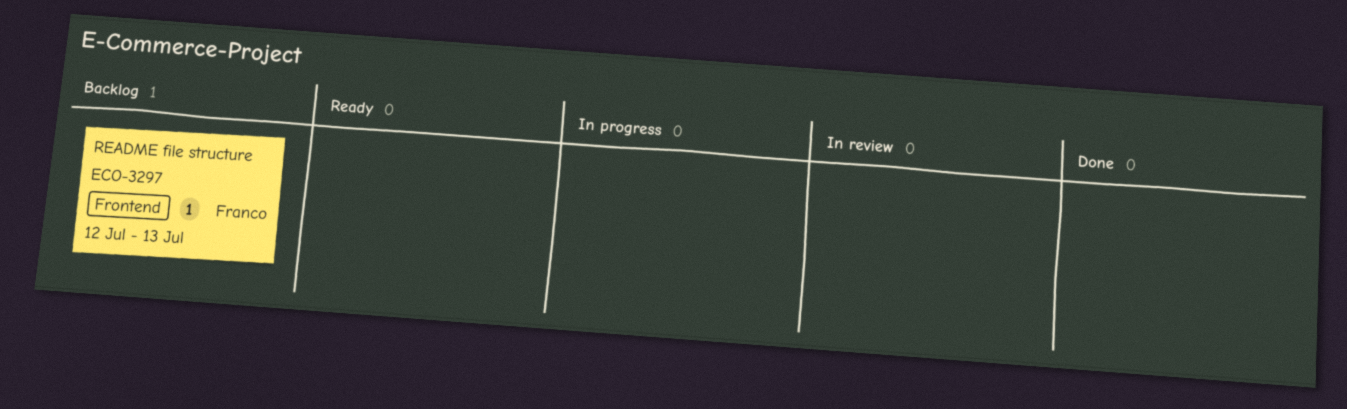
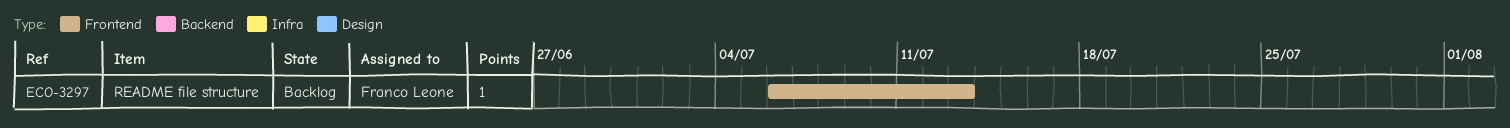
ECO-3297, start: Jul 12 -> Jul 6

